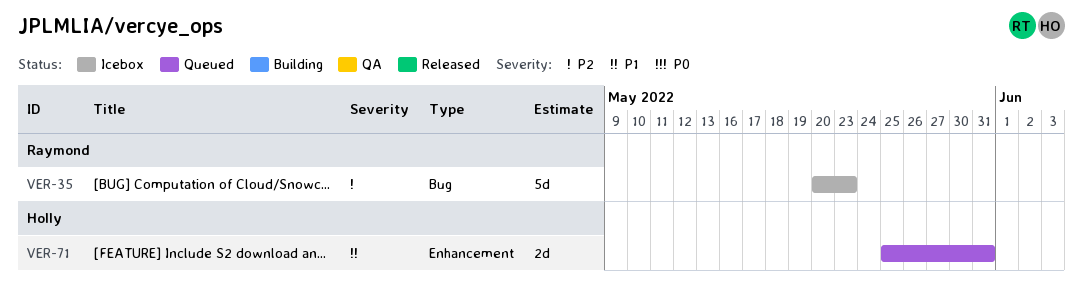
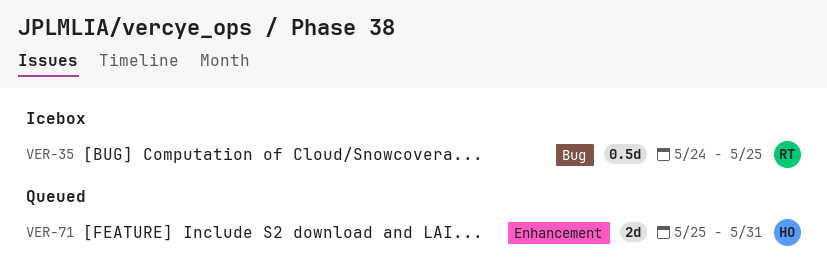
VER-35, estimate: 5d -> 0.5d
VER-35, start: May 20 -> May 24
VER-35, due: May 23 -> May 25

